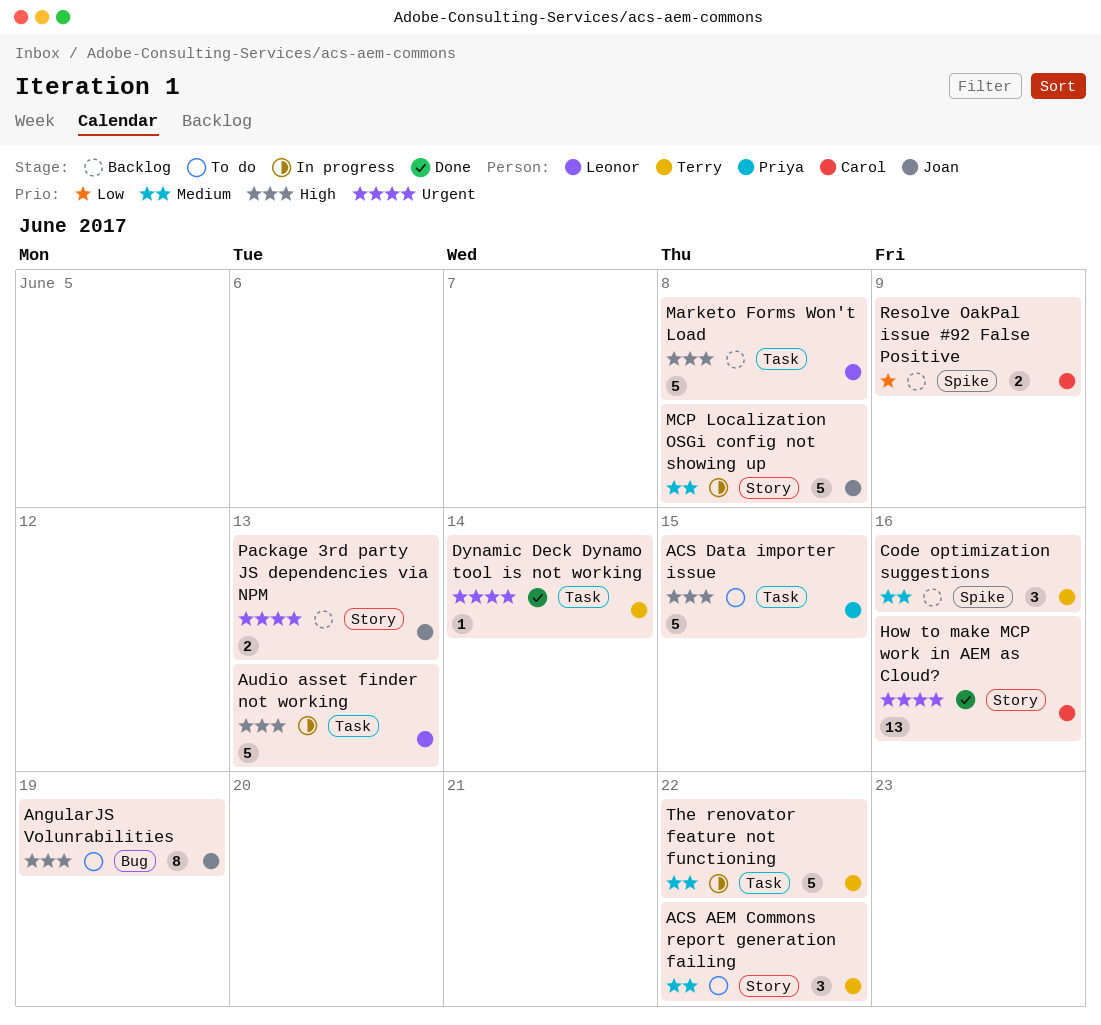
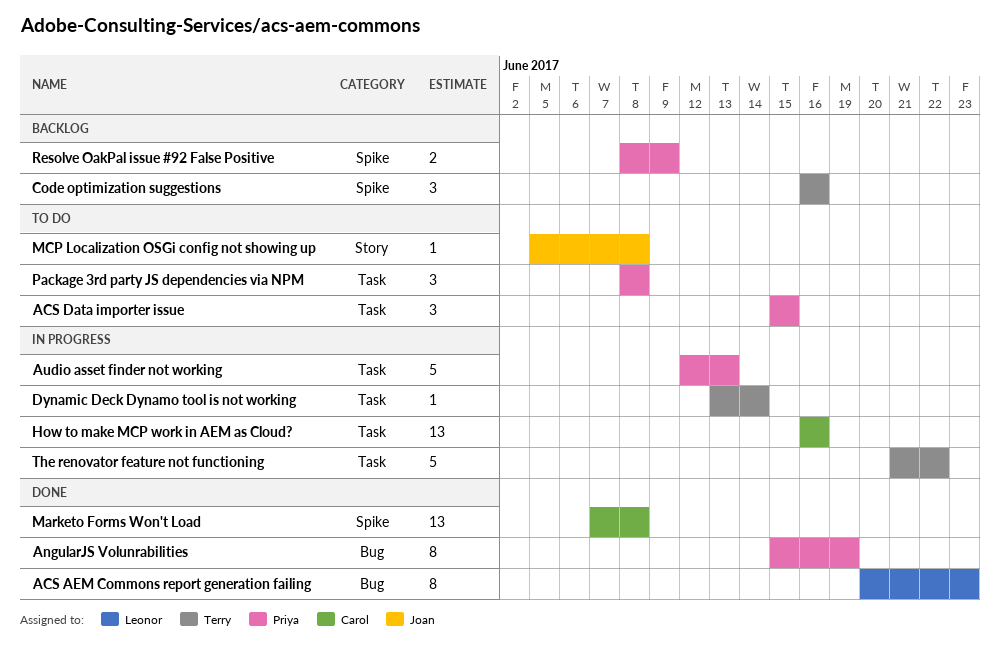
ACS AEM Commons report generation failing, status: To do -> Done
ACS AEM Commons report generation failing, owner: Terry -> Leonor
ACS AEM Commons report generation failing, label: Story -> Bug
ACS AEM Commons report generation failing, estimate: 3 -> 8
ACS AEM Commons report generation failing, due: Jun 22 -> Jun 23
ACS Data importer issue, estimate: 5 -> 3
AngularJS Volunrabilities, status: To do -> Done
AngularJS Volunrabilities, owner: Joan -> Priya
Audio asset finder not working, owner: Leonor -> Priya
Dynamic Deck Dynamo tool is not working, status: Done -> In progress
How to make MCP work in AEM as Cloud?, status: Done -> In progress
How to make MCP work in AEM as Cloud?, label: Story -> Task
Marketo Forms Won't Load, status: Backlog -> Done
Marketo Forms Won't Load, owner: Leonor -> Carol
Marketo Forms Won't Load, label: Task -> Spike
Marketo Forms Won't Load, estimate: 5 -> 13
MCP Localization OSGi config not showing up, status: In progress -> To do
MCP Localization OSGi config not showing up, estimate: 5 -> 1
Package 3rd party JS dependencies via NPM, status: Backlog -> To do
Package 3rd party JS dependencies via NPM, owner: Joan -> Priya
Package 3rd party JS dependencies via NPM, label: Story -> Task
Package 3rd party JS dependencies via NPM, estimate: 2 -> 3
Package 3rd party JS dependencies via NPM, due: Jun 13 -> Jun 8
Resolve OakPal issue #92 False Positive, owner: Carol -> Priya

